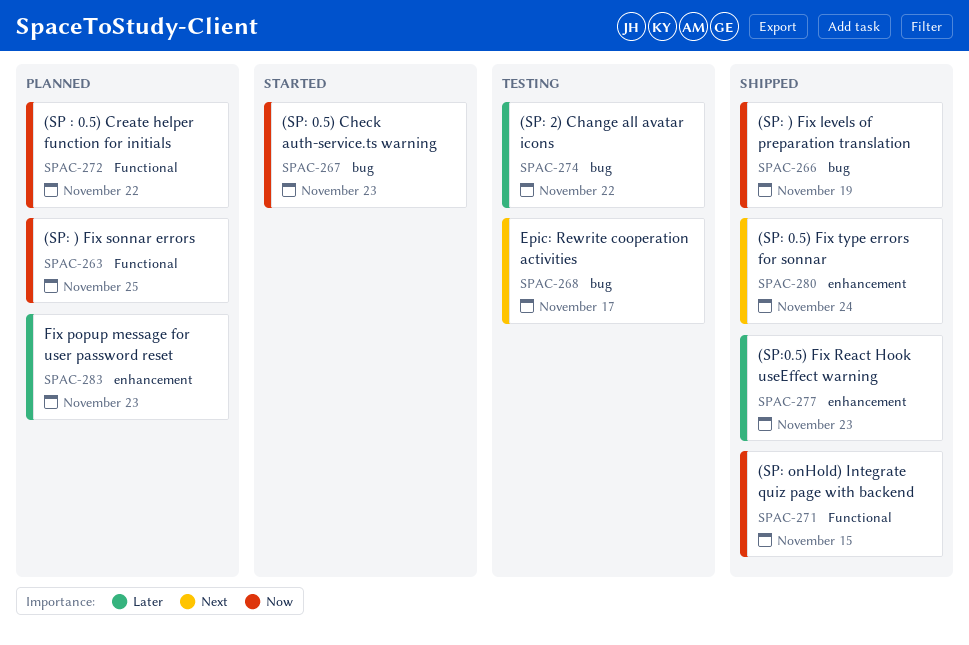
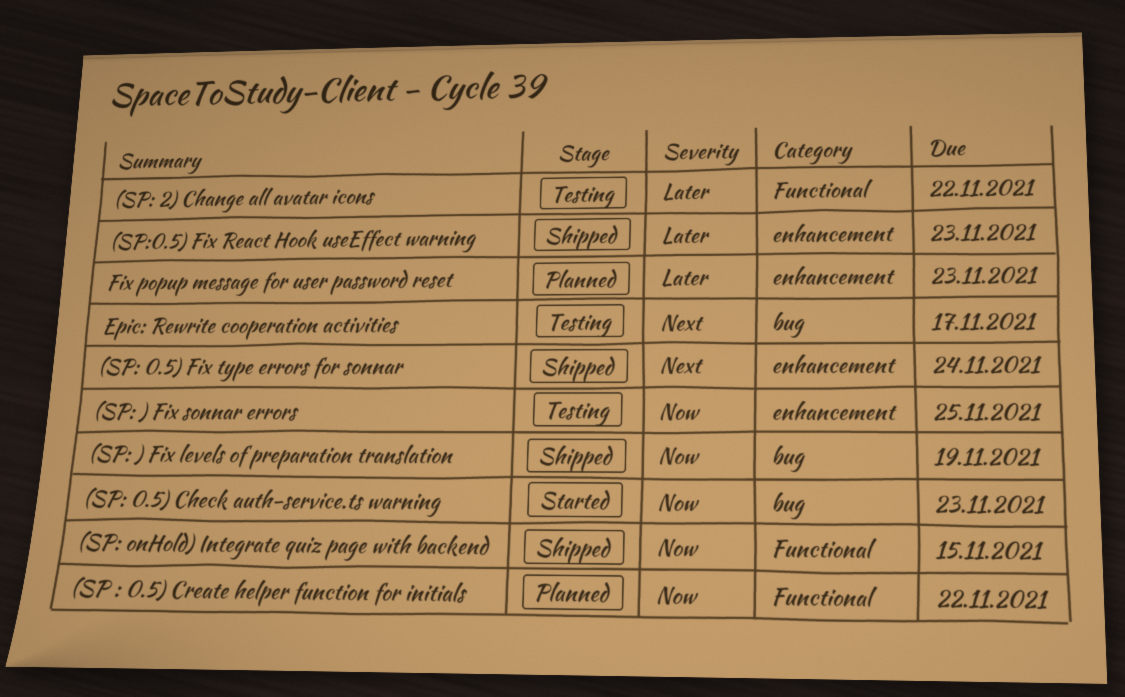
(SP: ) Fix sonnar errors, status: Planned -> Testing
(SP: ) Fix sonnar errors, label: Functional -> enhancement
(SP: 2) Change all avatar icons, label: bug -> Functional

